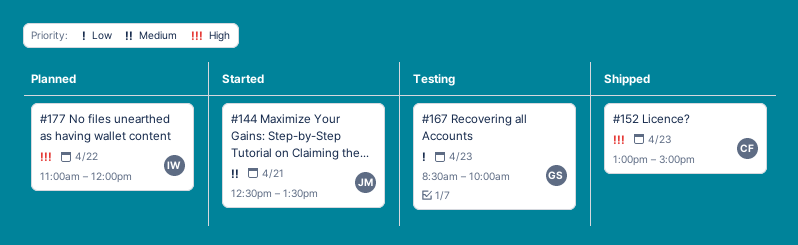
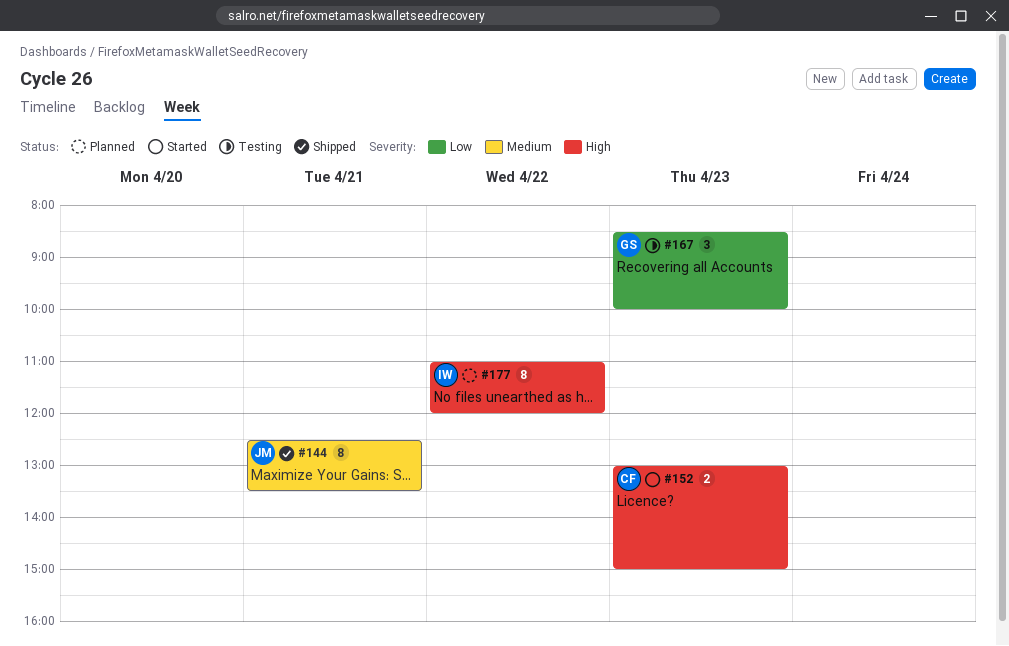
#144, status: Started -> Shipped
#152, status: Shipped -> Started

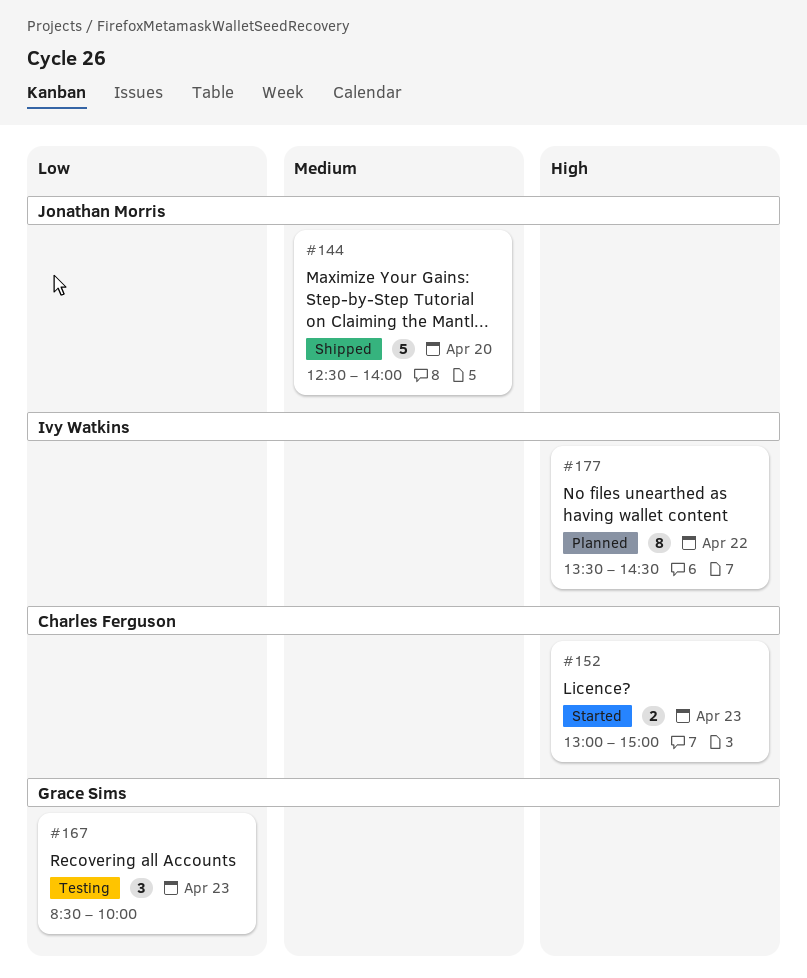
#144, estimate: 8 -> 5
#144, day: Apr 21 -> Apr 20
#144, ends: 13:30 -> 14:00
#177, begins: 11:00 -> 13:30
#177, ends: 12:00 -> 14:30

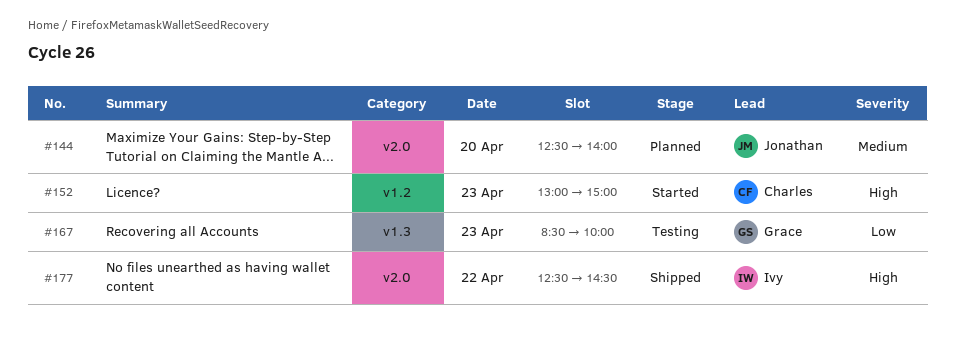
#144, status: Shipped -> Planned
#177, status: Planned -> Shipped
#177, begins: 13:30 -> 12:30

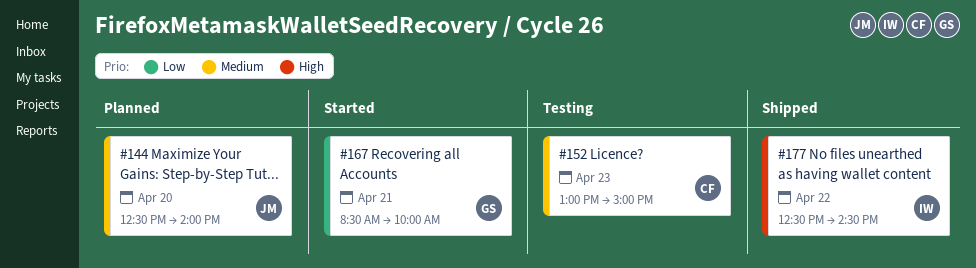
#152, status: Started -> Testing
#152, priority: High -> Medium
#167, status: Testing -> Started
#167, day: Apr 23 -> Apr 21

